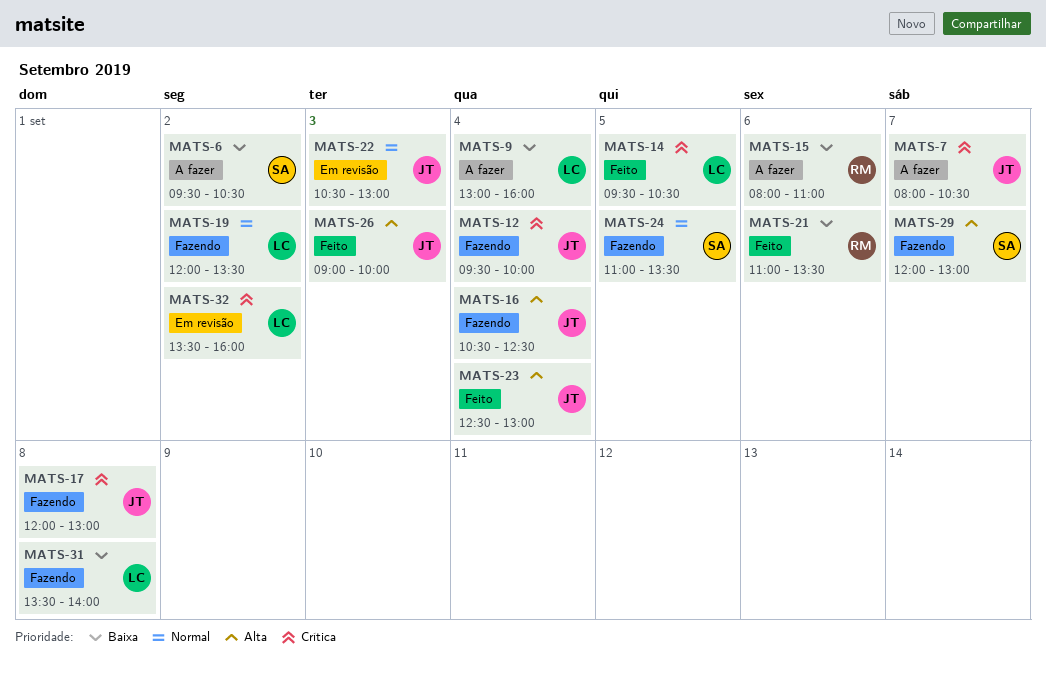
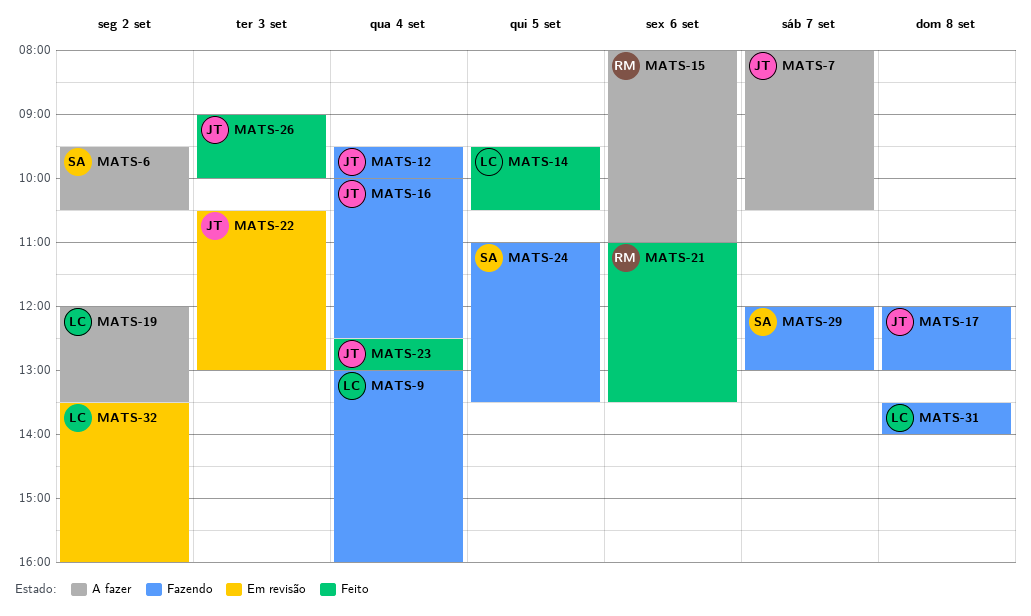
MATS-9, status: A fazer -> Fazendo
MATS-16, begins: 10:30 -> 10:00
MATS-19, status: Fazendo -> A fazer

